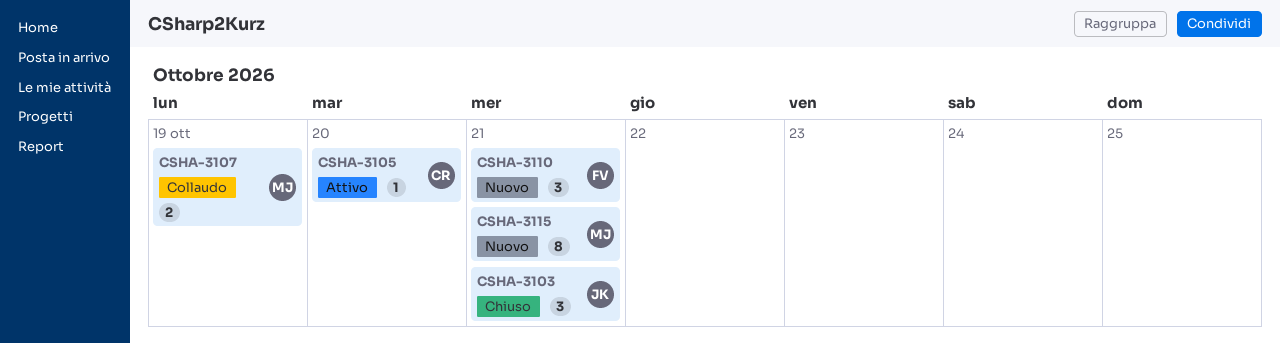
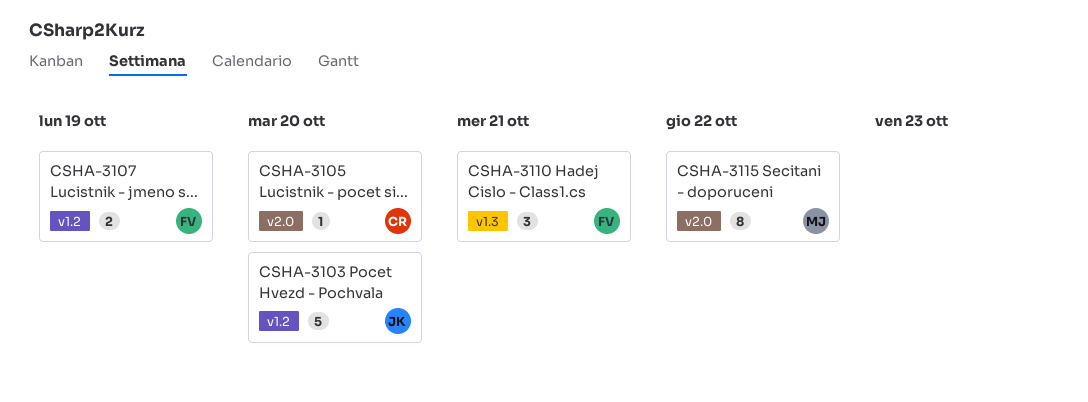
CSHA-3103, estimate: 3 -> 5
CSHA-3103, due: Oct 21 -> Oct 20
CSHA-3107, owner: MJ -> FV
CSHA-3115, due: Oct 21 -> Oct 22

